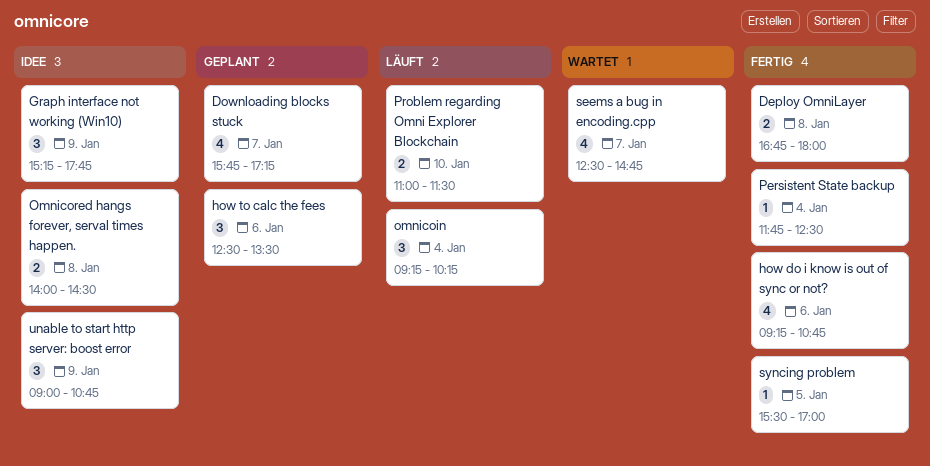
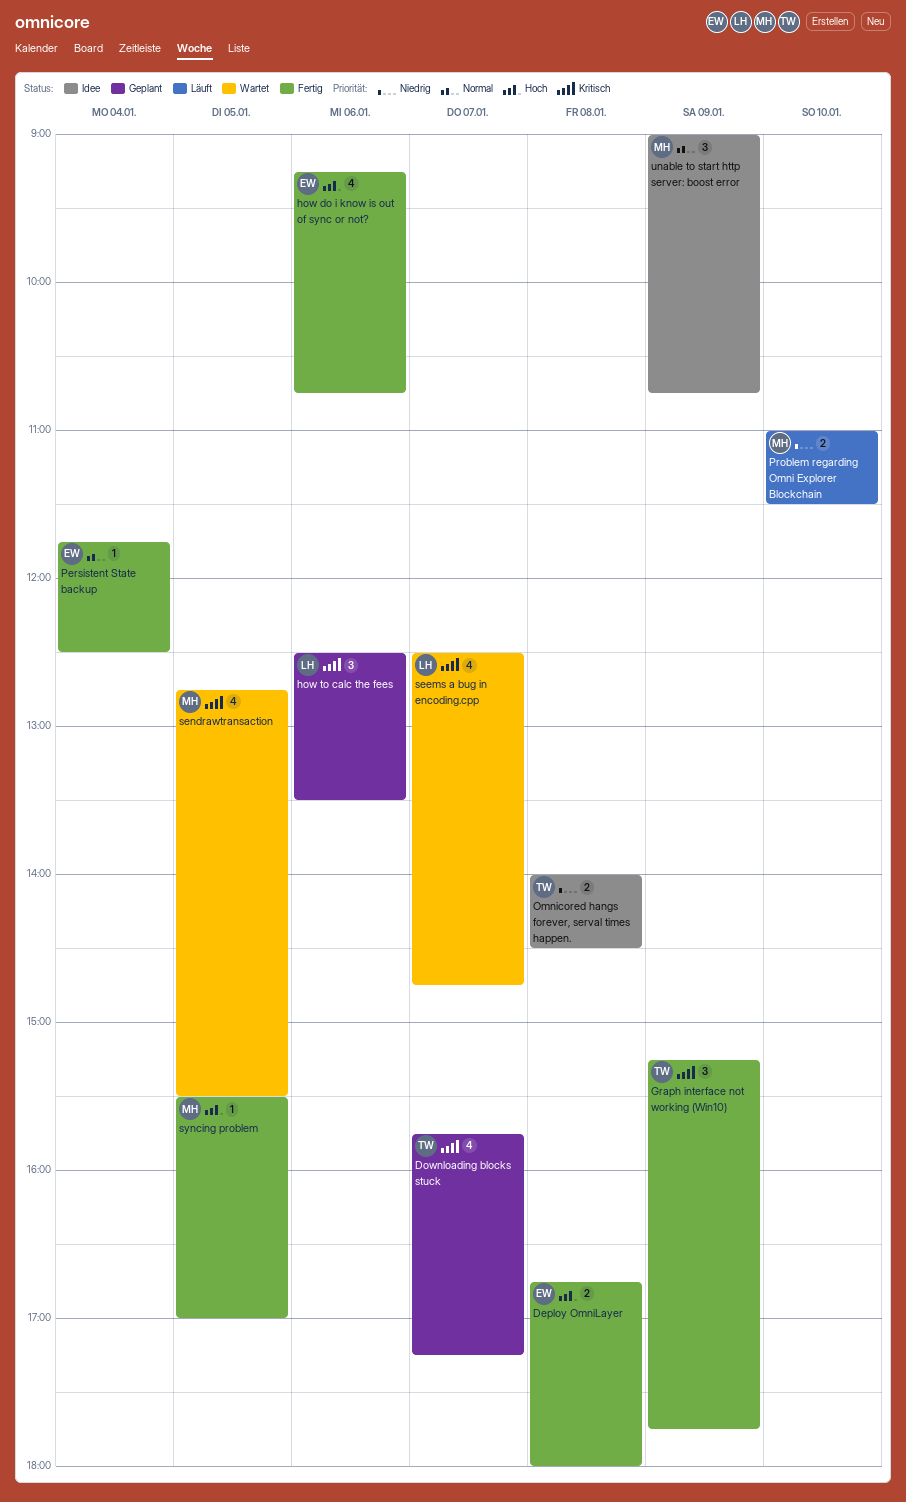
Graph interface not working (Win10), status: Idee -> Fertig
omnicoin: present -> none
sendrawtransaction: none -> present

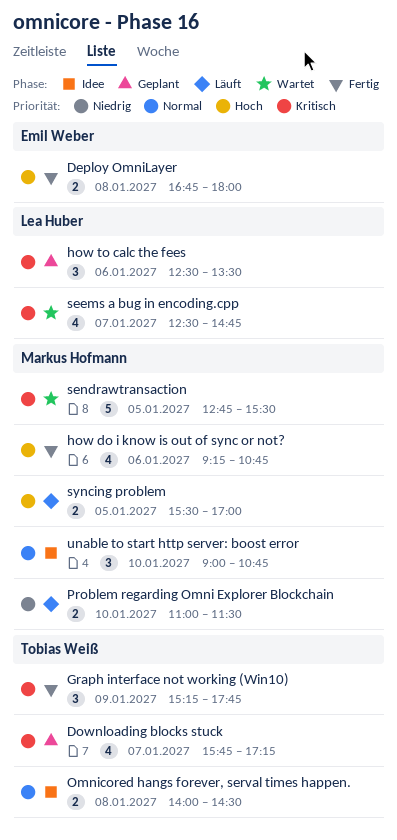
how do i know is out of sync or not?, owner: Emil Weber -> Markus Hofmann
Omnicored hangs forever, serval times happen., priority: Niedrig -> Normal
Persistent State backup: present -> none
sendrawtransaction, estimate: 4 -> 5
syncing problem, status: Fertig -> Läuft
syncing problem, estimate: 1 -> 2
unable to start http server: boost error, day: Jan 9 -> Jan 10

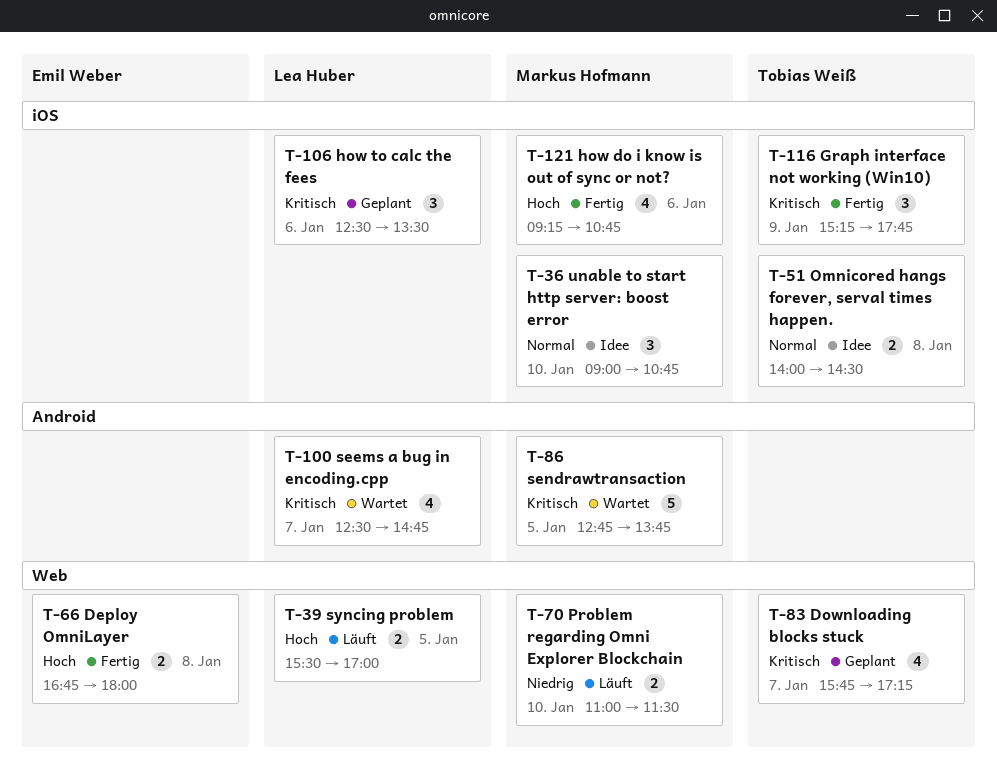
sendrawtransaction, ends: 15:30 -> 13:45
syncing problem, owner: Markus Hofmann -> Lea Huber

